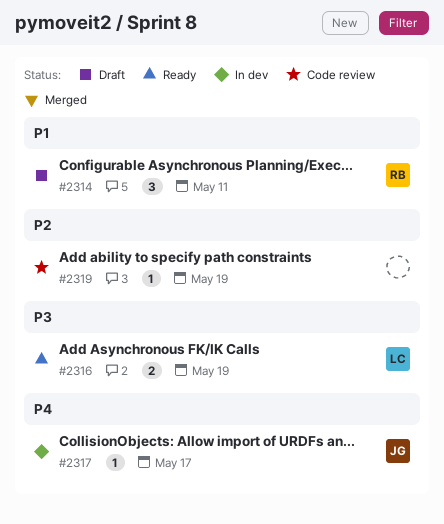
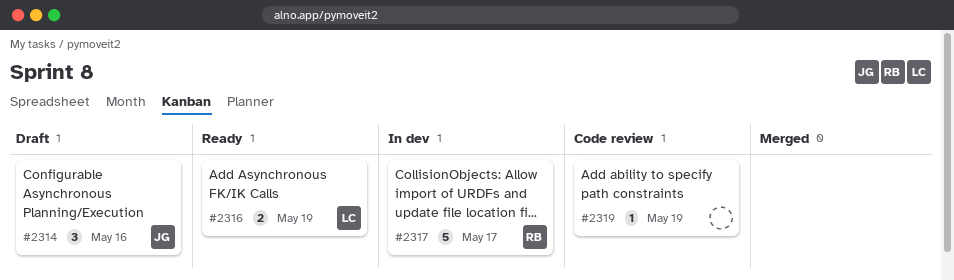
#2314, owner: RB -> JG
#2314, due: May 11 -> May 16
#2317, owner: JG -> RB
#2317, estimate: 1 -> 5

